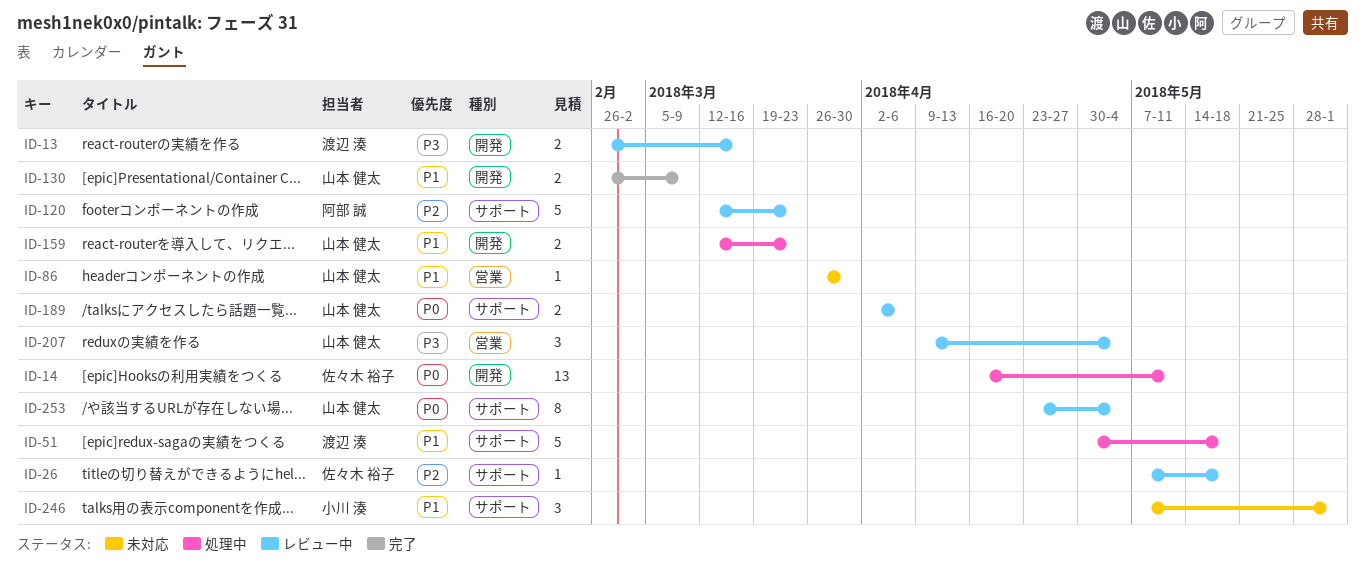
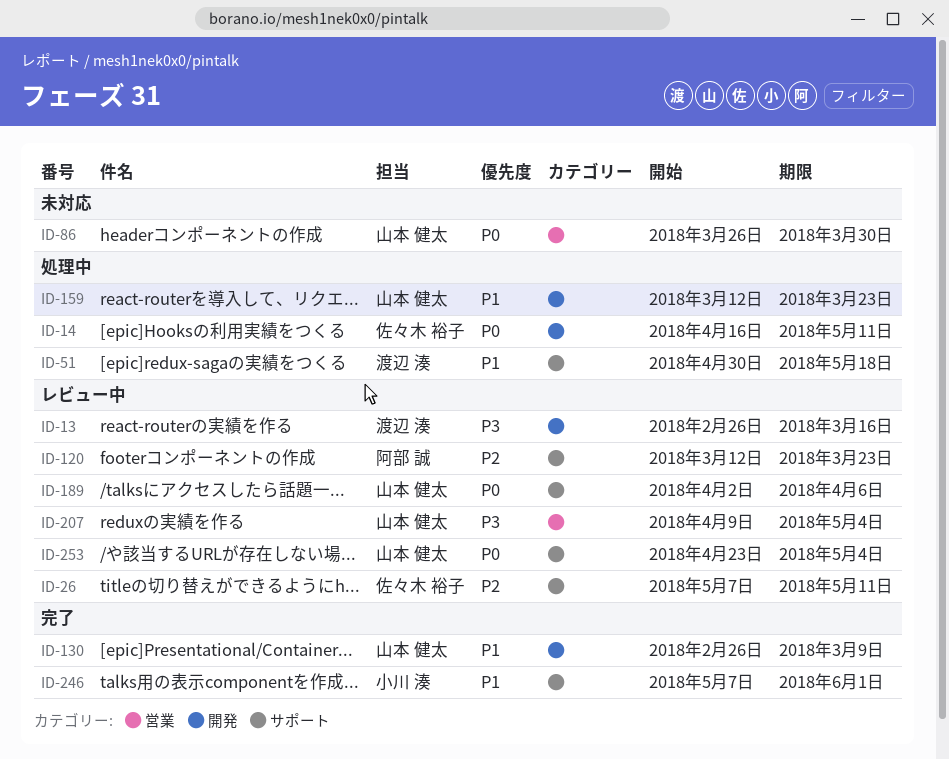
ID-26, due: May 18 -> May 11
ID-86, priority: P1 -> P0
ID-246, status: 未対応 -> 完了

